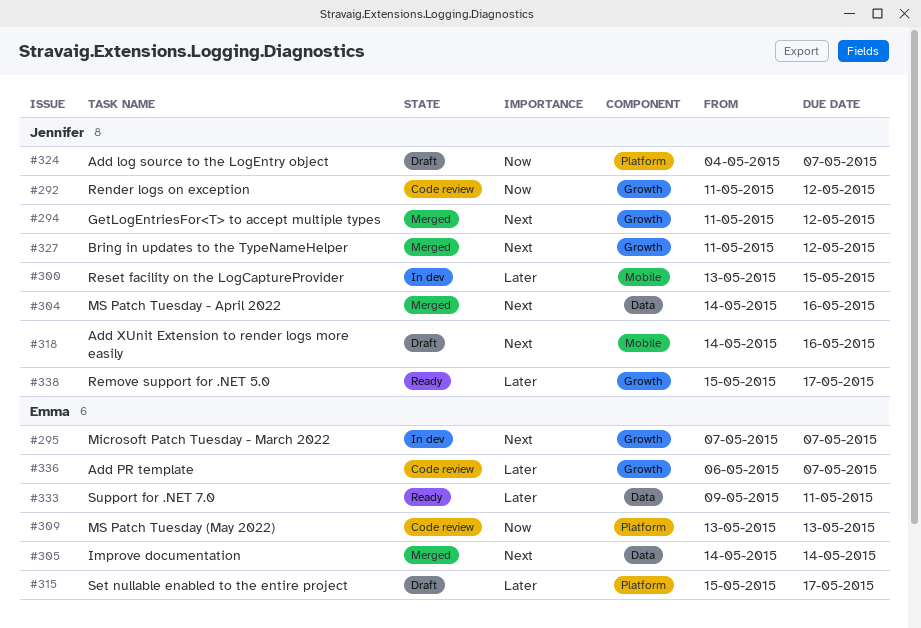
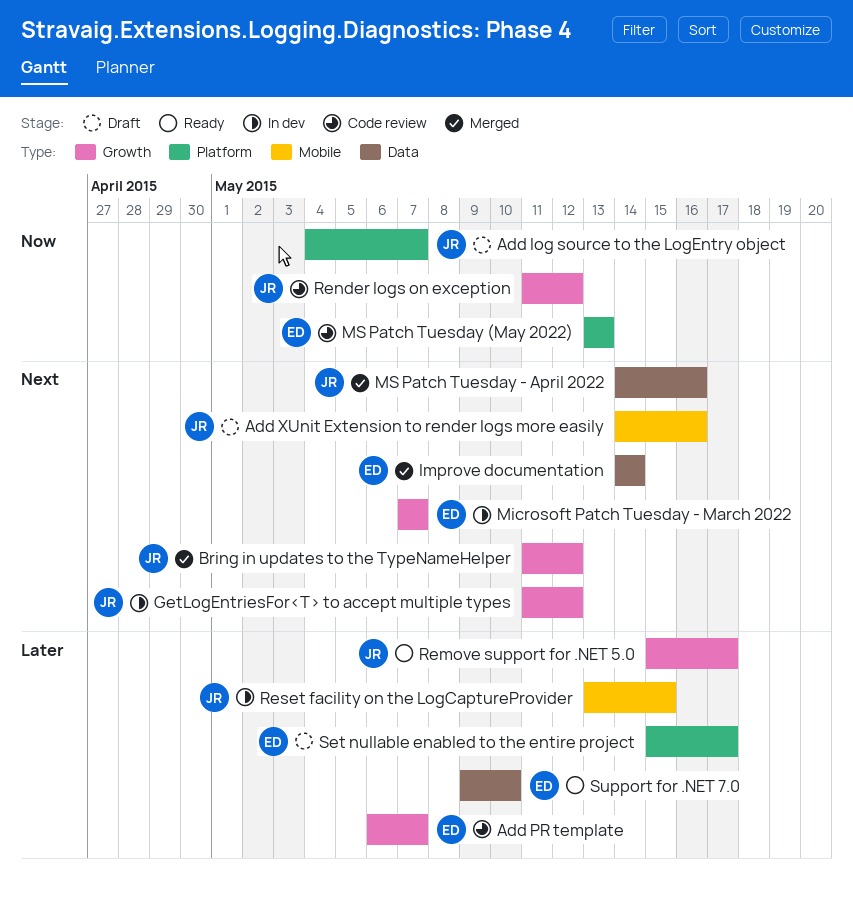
GetLogEntriesFor<T> to accept multiple types, status: Merged -> In dev
Support for .NET 7.0, due: May 11 -> May 10

